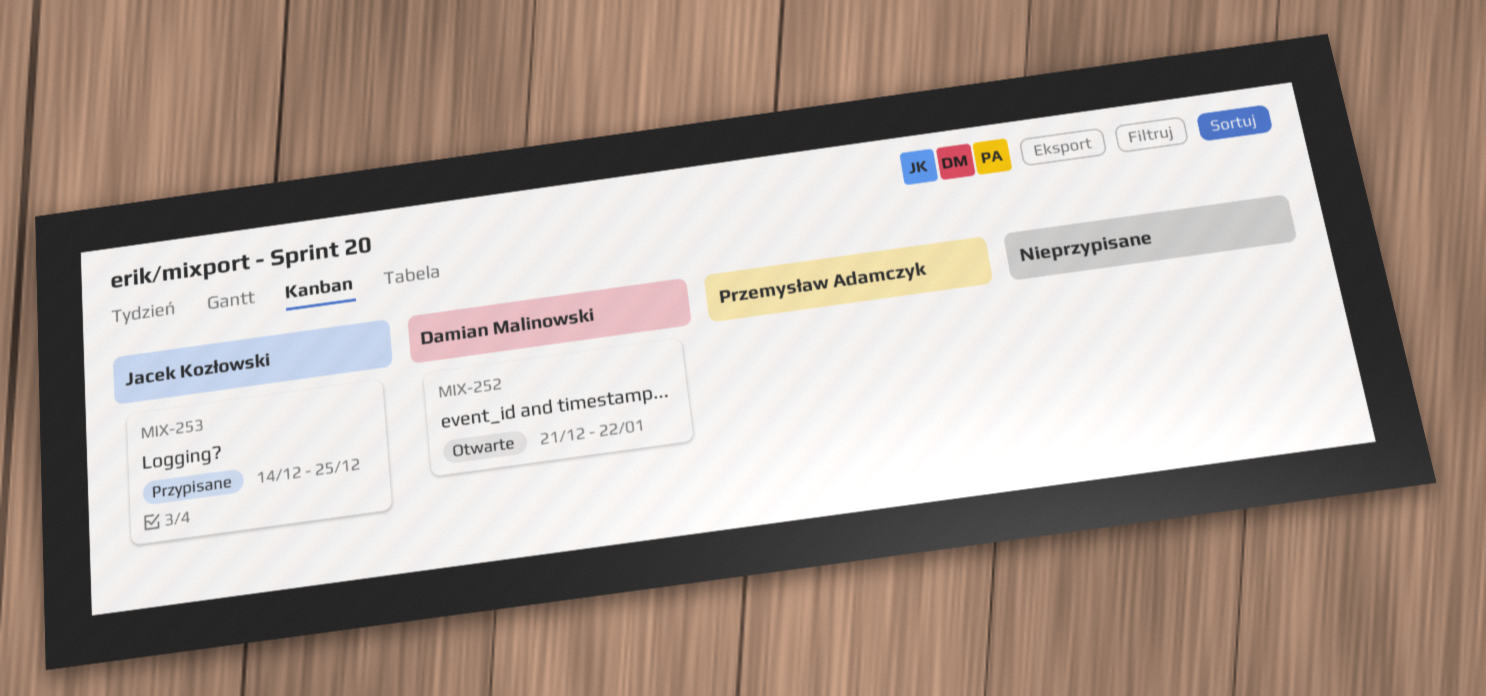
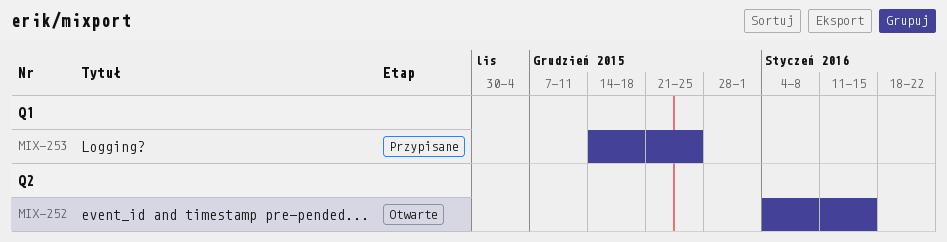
MIX-252, start: Dec 21 -> Jan 4
MIX-252, due: Jan 22 -> Jan 15

